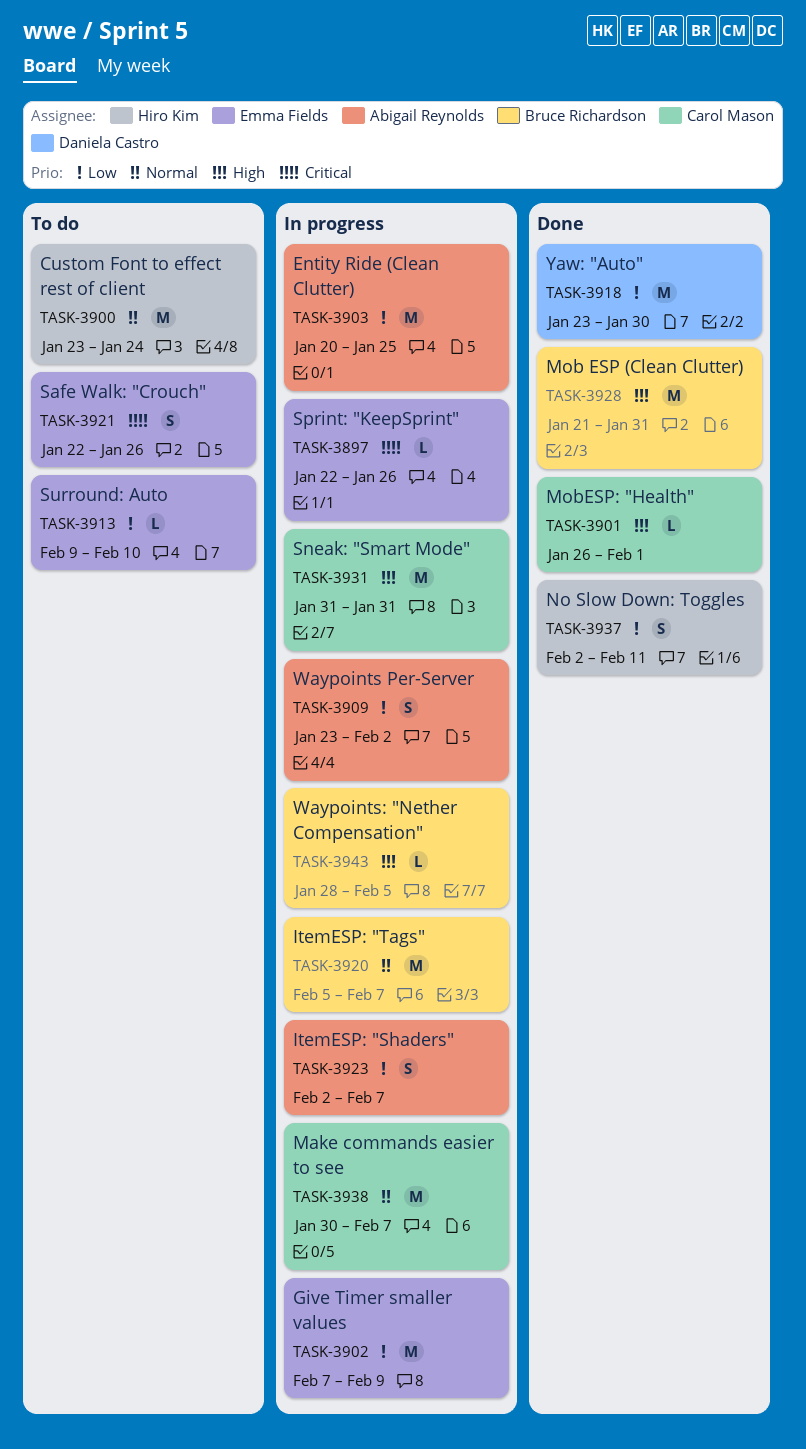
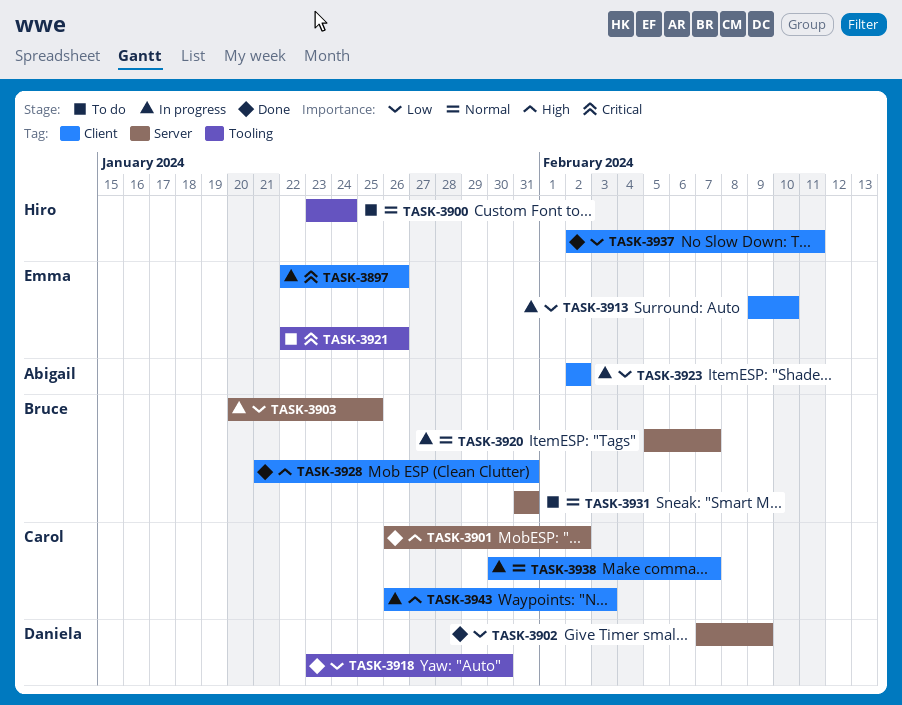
TASK-3901, due: Feb 1 -> Feb 2
TASK-3902, status: In progress -> Done
TASK-3902, owner: Emma Fields -> Daniela Castro
TASK-3903, owner: Abigail Reynolds -> Bruce Richardson
TASK-3909: present -> none
TASK-3913, status: To do -> In progress
TASK-3923, due: Feb 7 -> Feb 2
TASK-3931, status: In progress -> To do
TASK-3931, owner: Carol Mason -> Bruce Richardson
TASK-3931, priority: High -> Normal
TASK-3943, owner: Bruce Richardson -> Carol Mason
TASK-3943, start: Jan 28 -> Jan 26
TASK-3943, due: Feb 5 -> Feb 3

